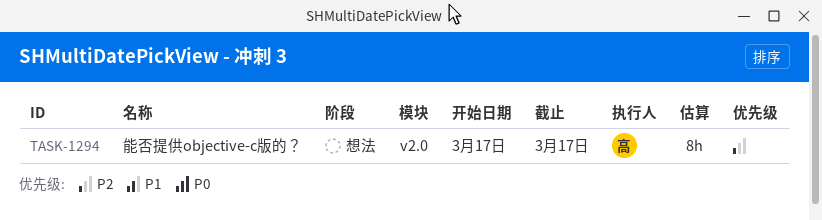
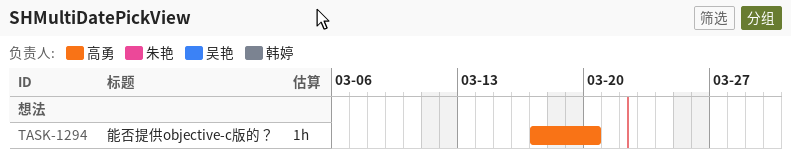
TASK-1294, estimate: 8h -> 1h
TASK-1294, due: Mar 17 -> Mar 20

